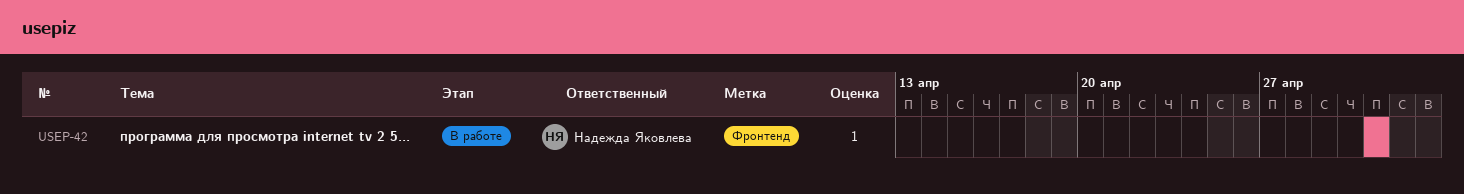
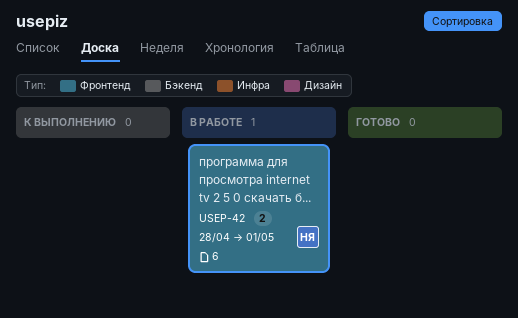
USEP-42, estimate: 1 -> 2
USEP-42, start: May 1 -> Apr 28

